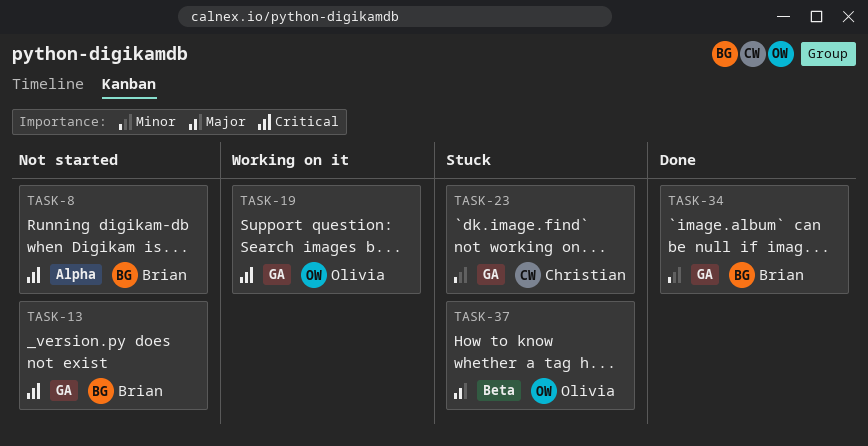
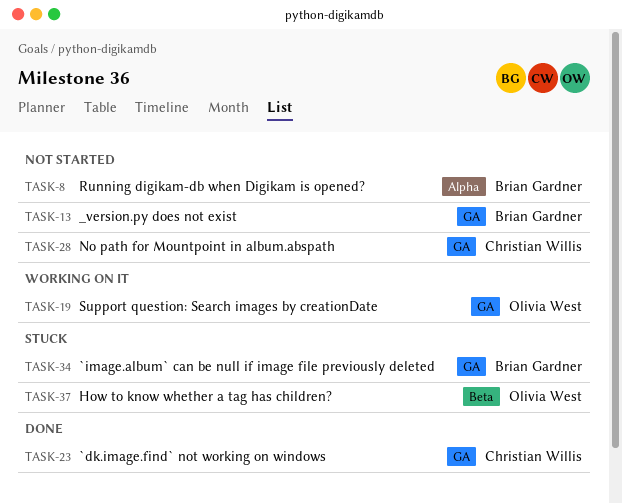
TASK-23, status: Stuck -> Done
TASK-28: none -> present
TASK-34, status: Done -> Stuck

